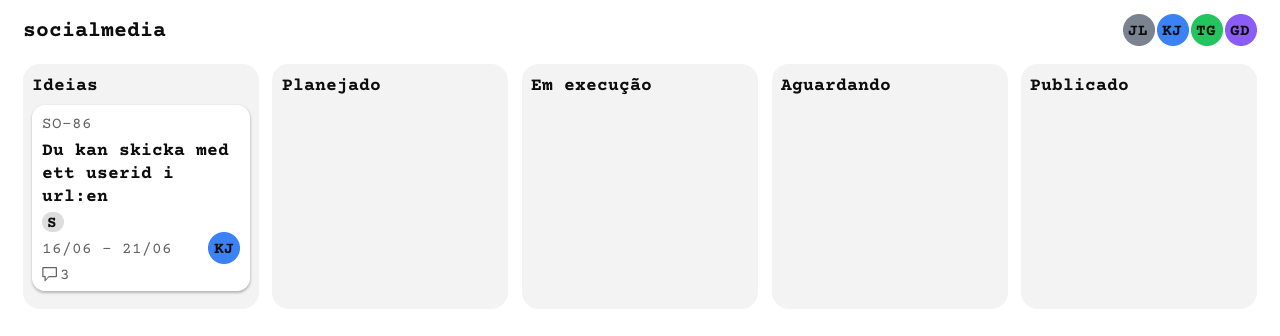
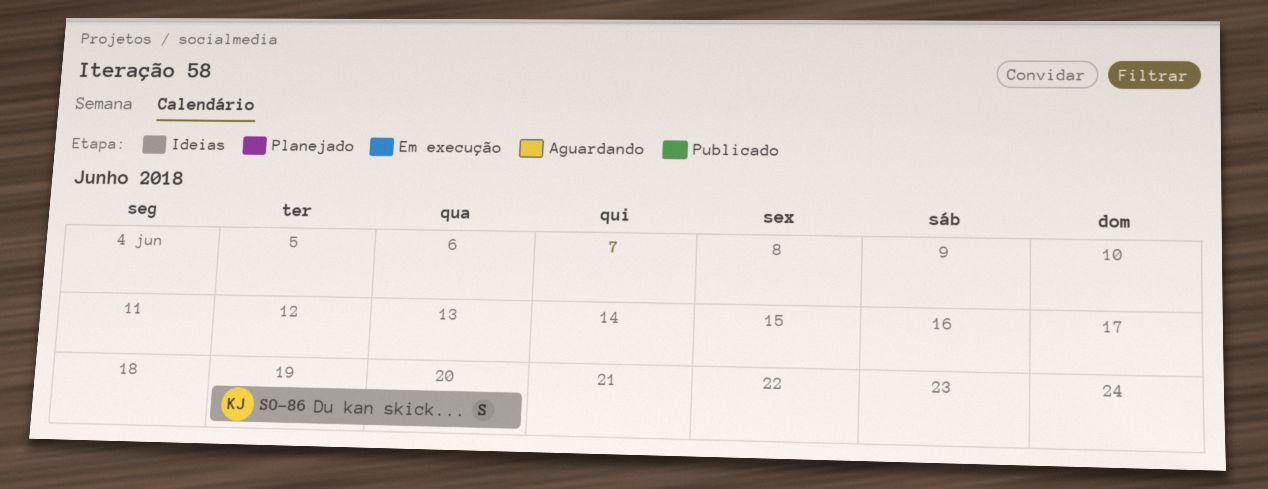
SO-86, start: Jun 16 -> Jun 19
SO-86, due: Jun 21 -> Jun 20

